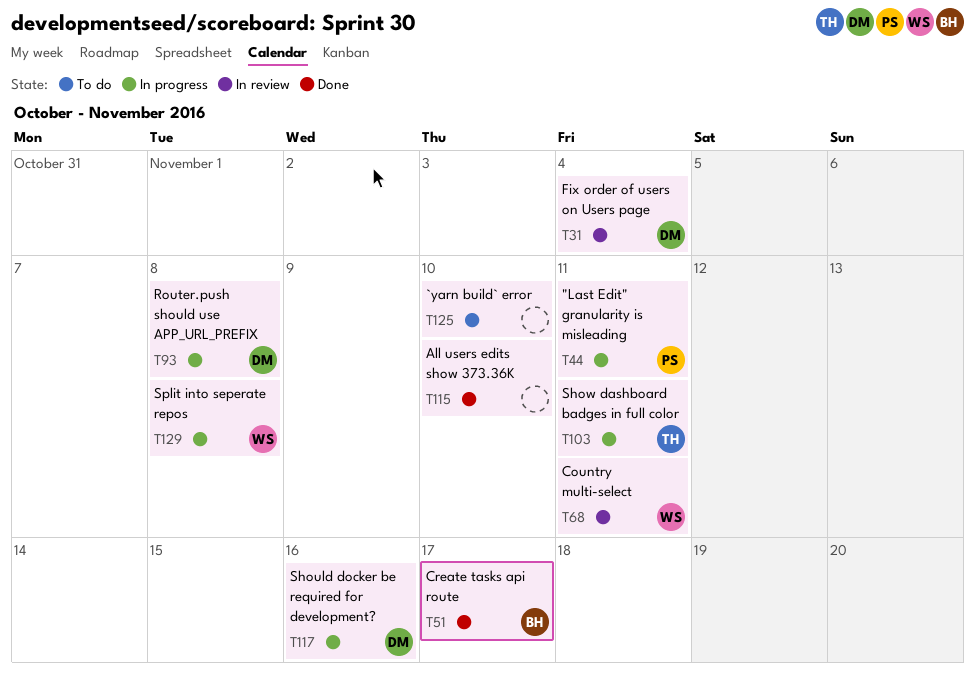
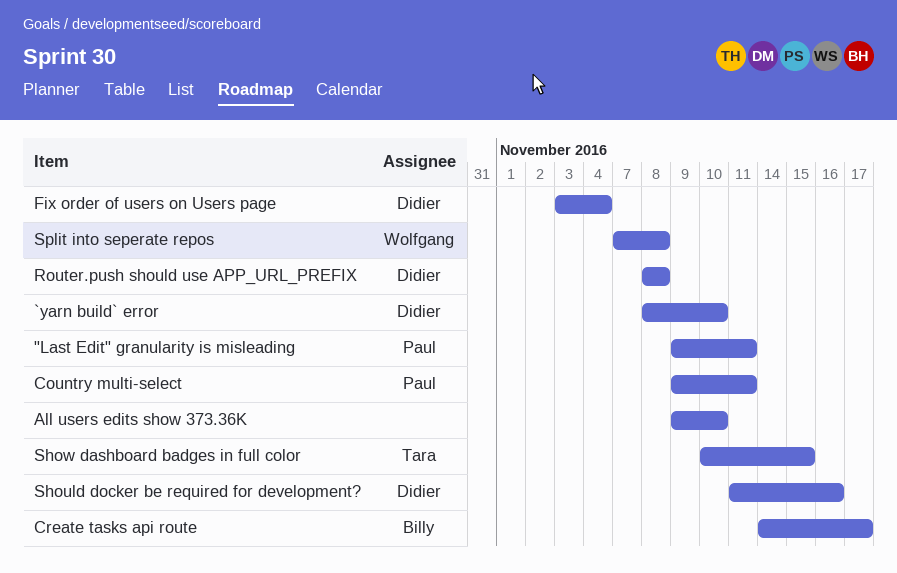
`yarn build` error, owner: none -> Didier
Country multi-select, owner: Wolfgang -> Paul
Show dashboard badges in full color, due: Nov 11 -> Nov 15

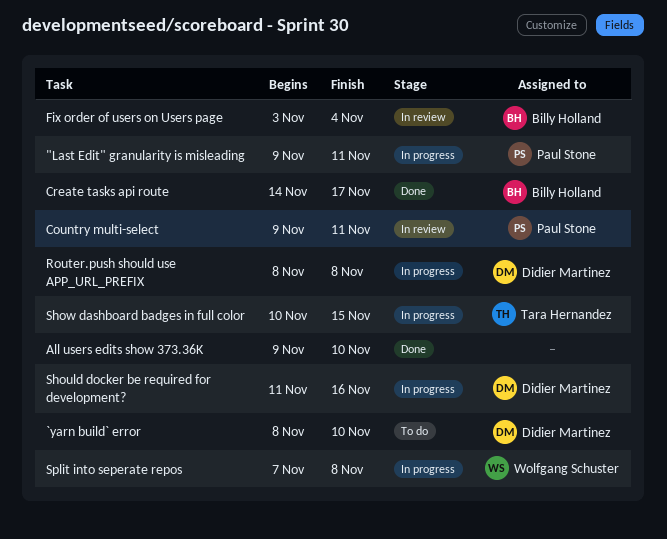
Fix order of users on Users page, owner: Didier Martinez -> Billy Holland

